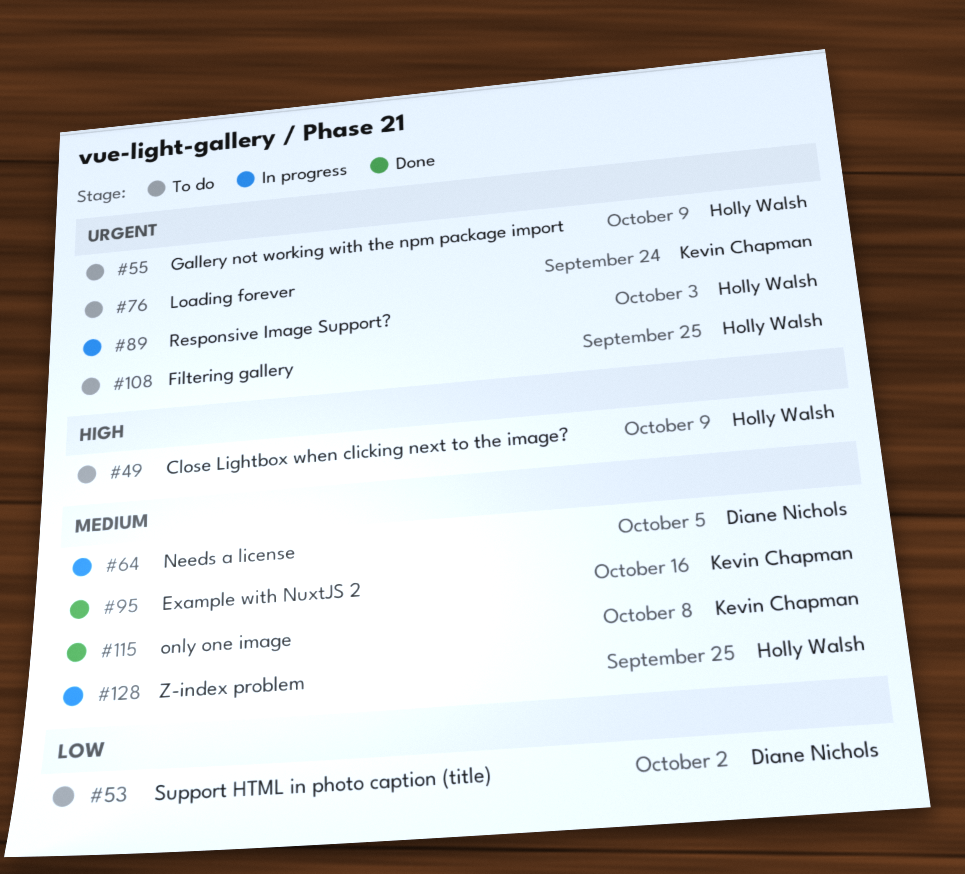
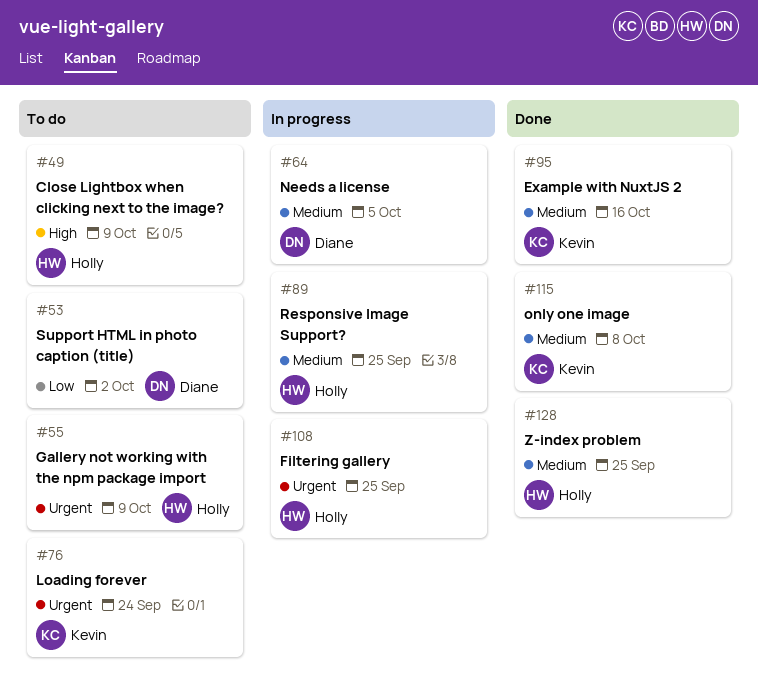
#89, priority: Urgent -> Medium
#89, due: Oct 3 -> Sep 25
#108, status: To do -> In progress
#128, status: In progress -> Done

